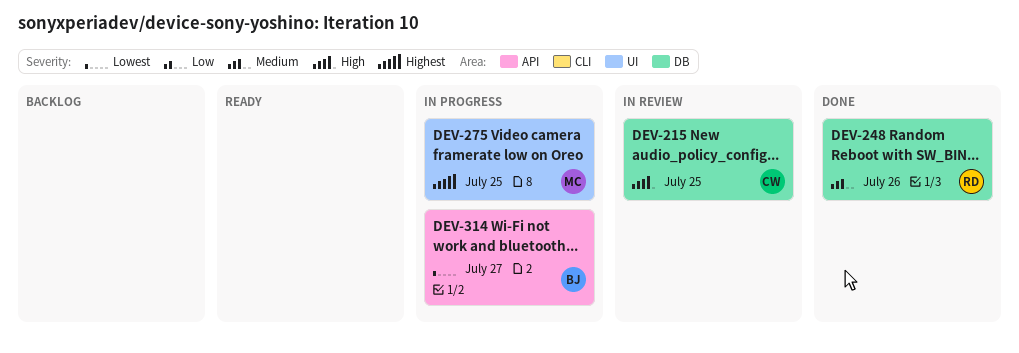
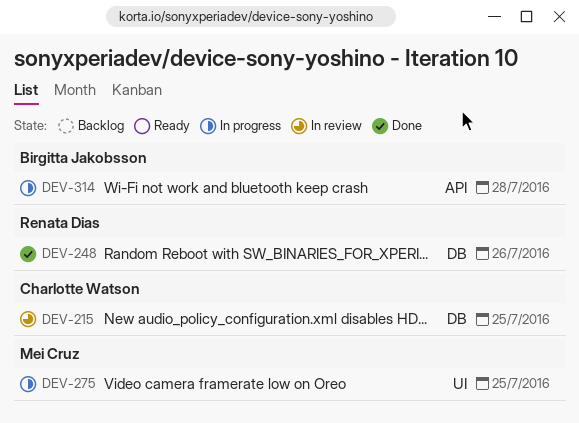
DEV-314, due: Jul 27 -> Jul 28

